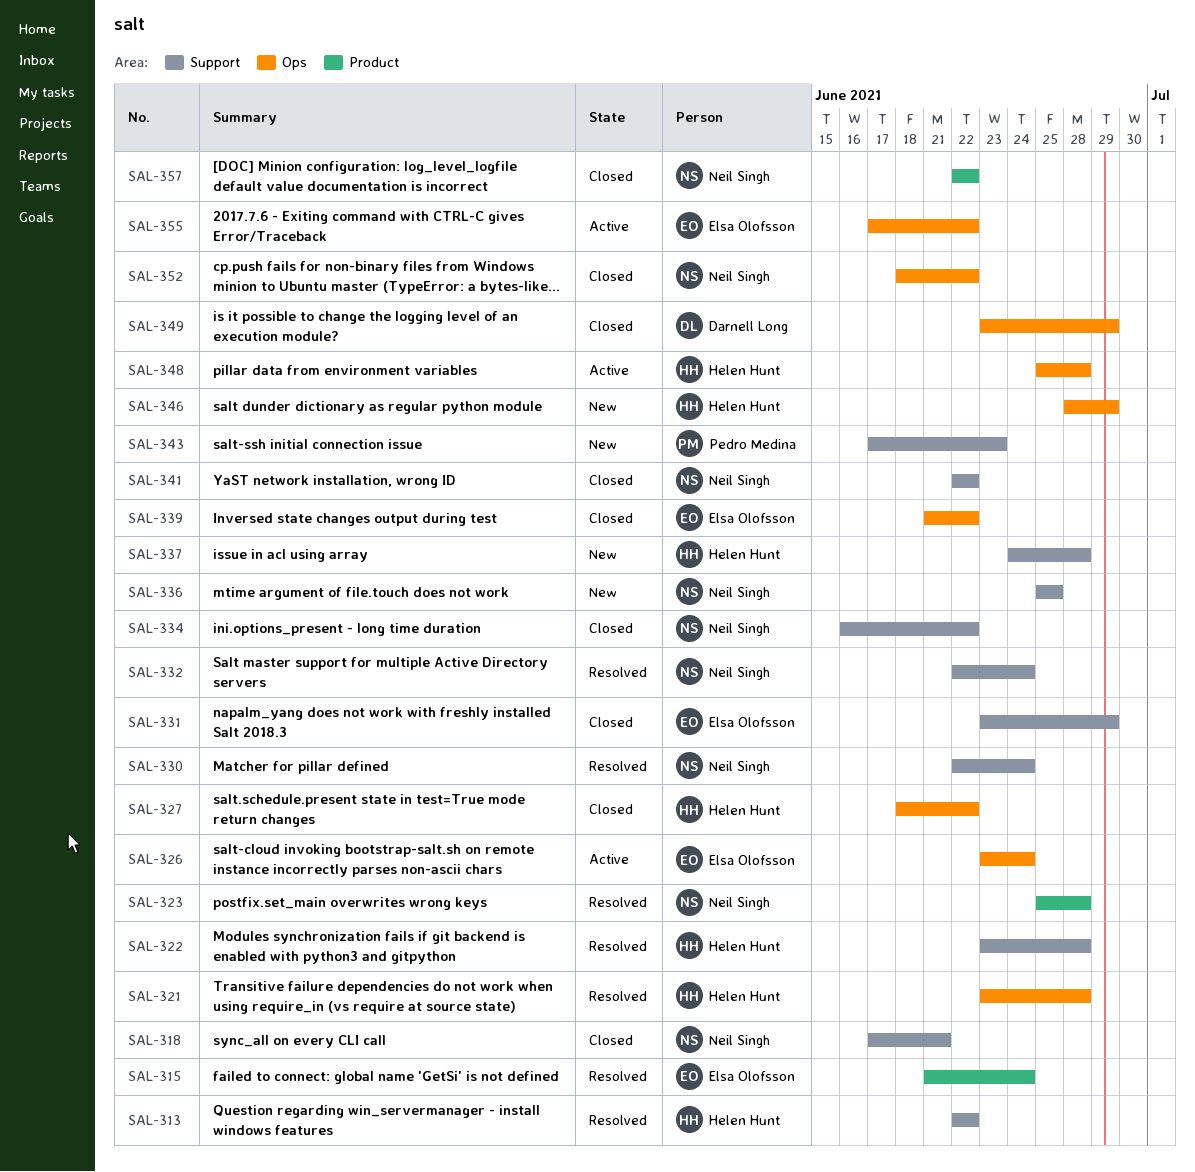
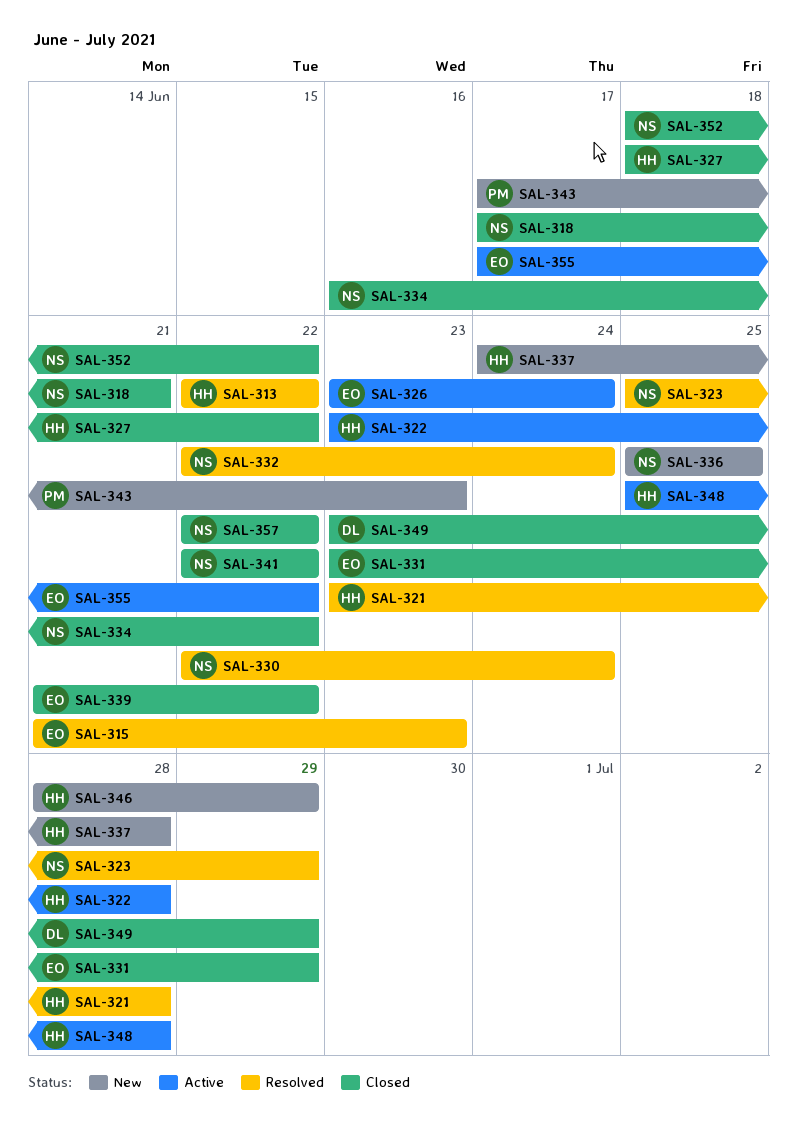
SAL-315, due: Jun 24 -> Jun 23
SAL-322, status: Resolved -> Active
SAL-323, due: Jun 28 -> Jun 29

